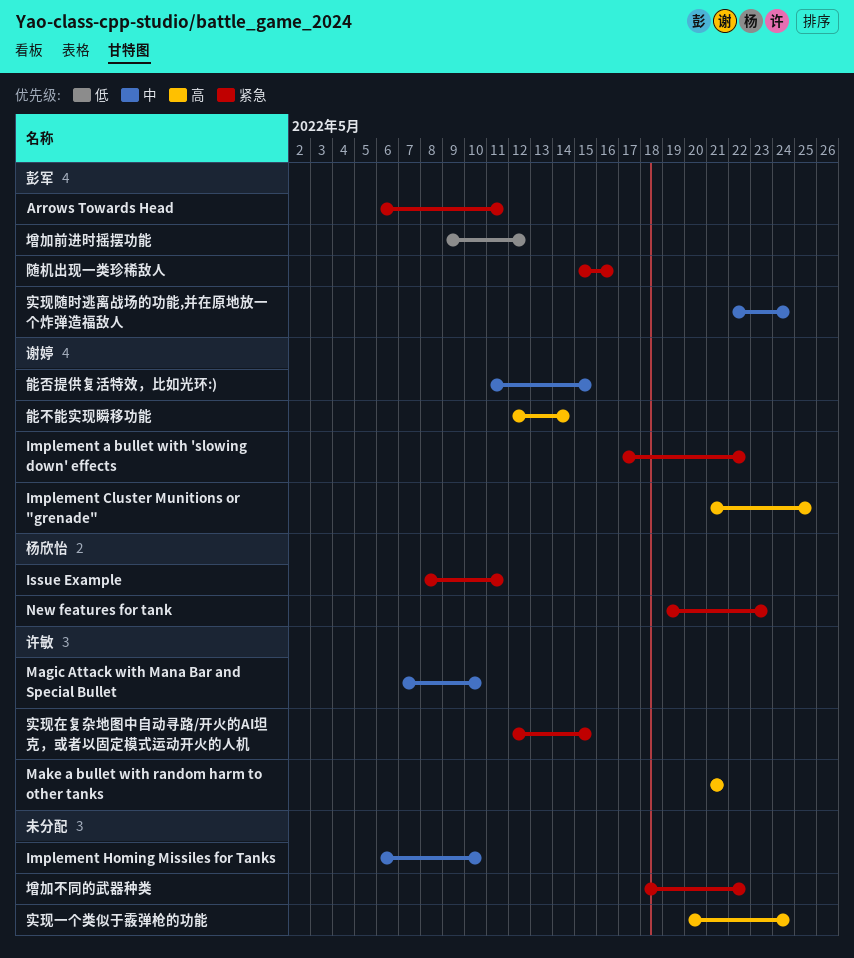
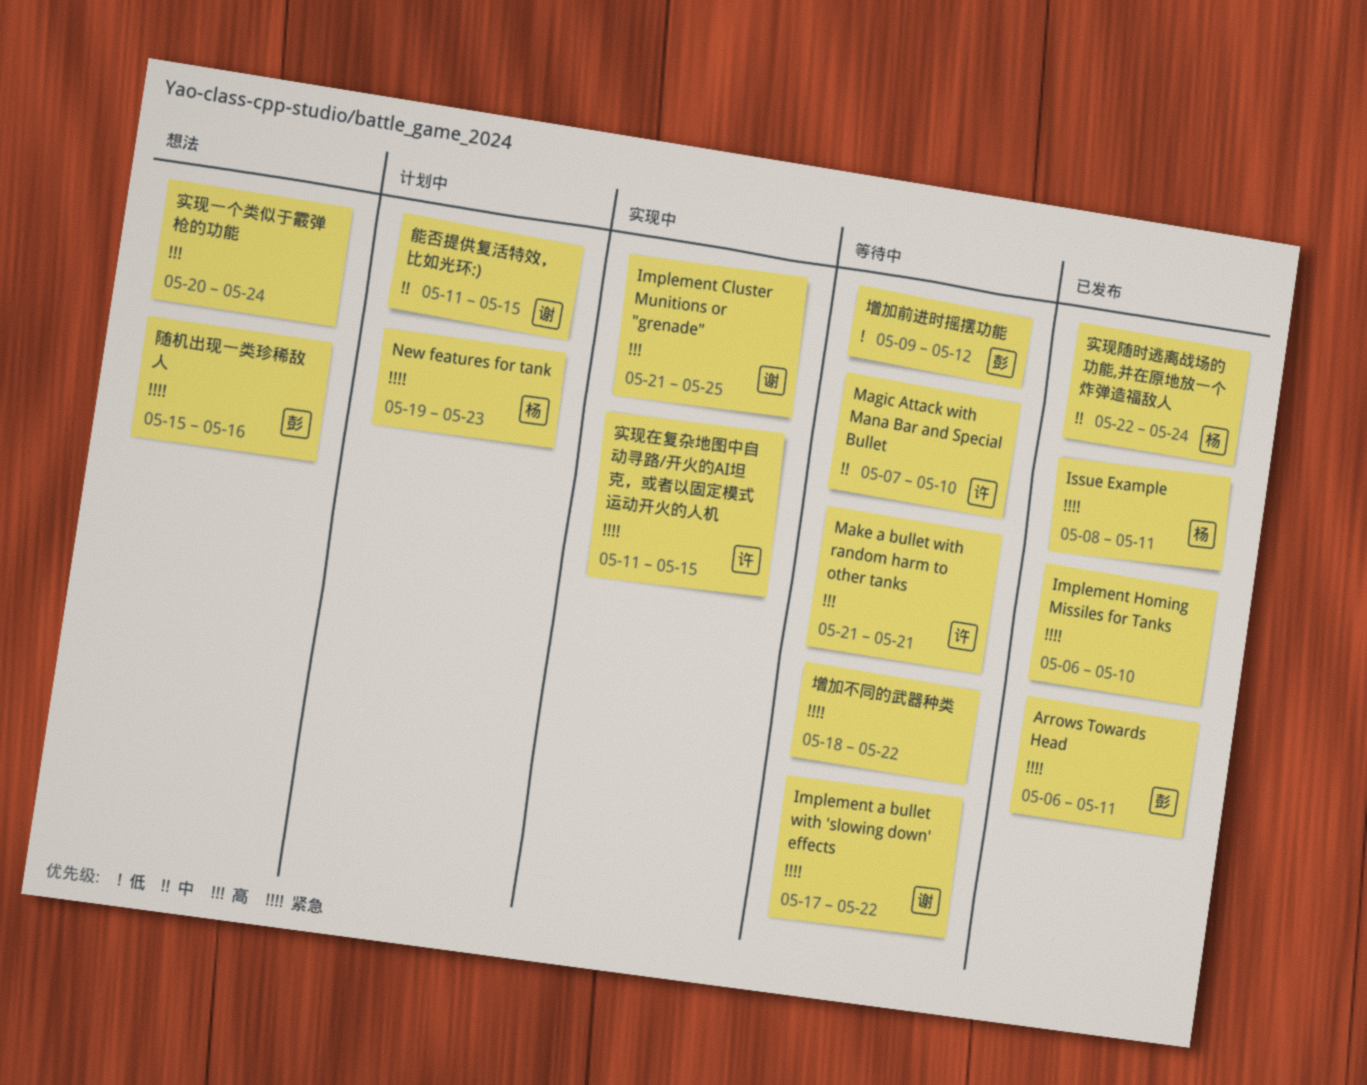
Implement Homing Missiles for Tanks, priority: 中 -> 紧急
实现在复杂地图中自动寻路/开火的AI坦克，或者以固定模式运动开火的人机, start: May 12 -> May 11
实现随时逃离战场的功能,并在原地放一个炸弹造福敌人, owner: 彭军 -> 杨欣怡
能不能实现瞬移功能: present -> none

